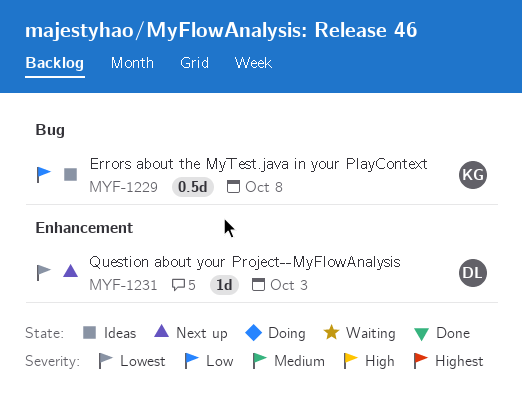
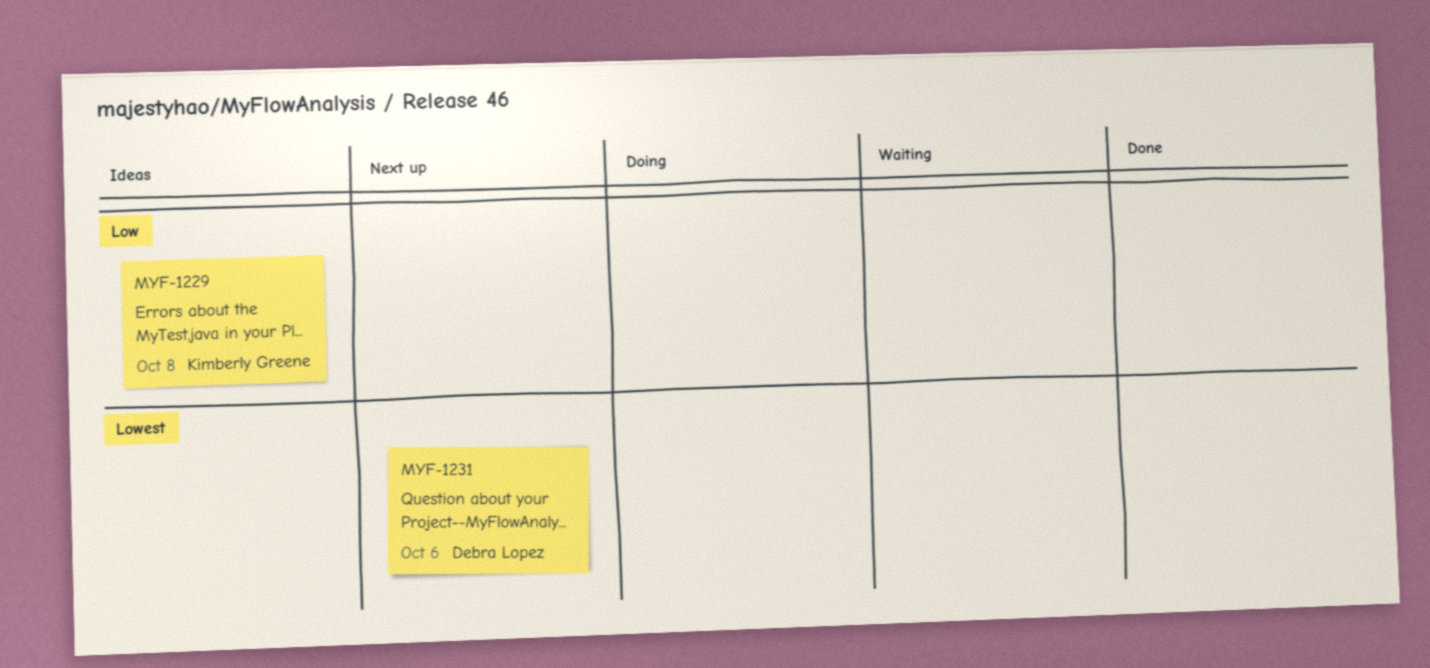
MYF-1231, due: Oct 3 -> Oct 6

